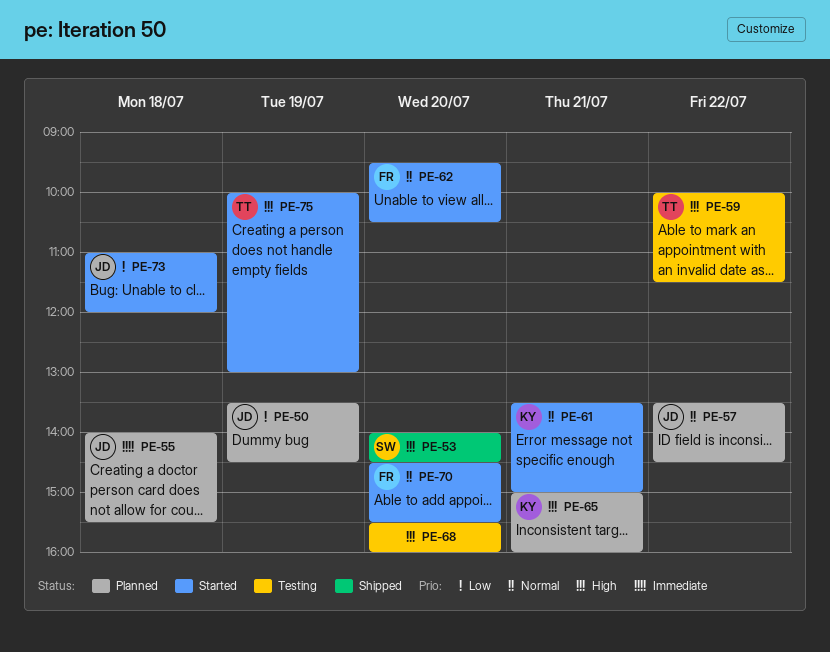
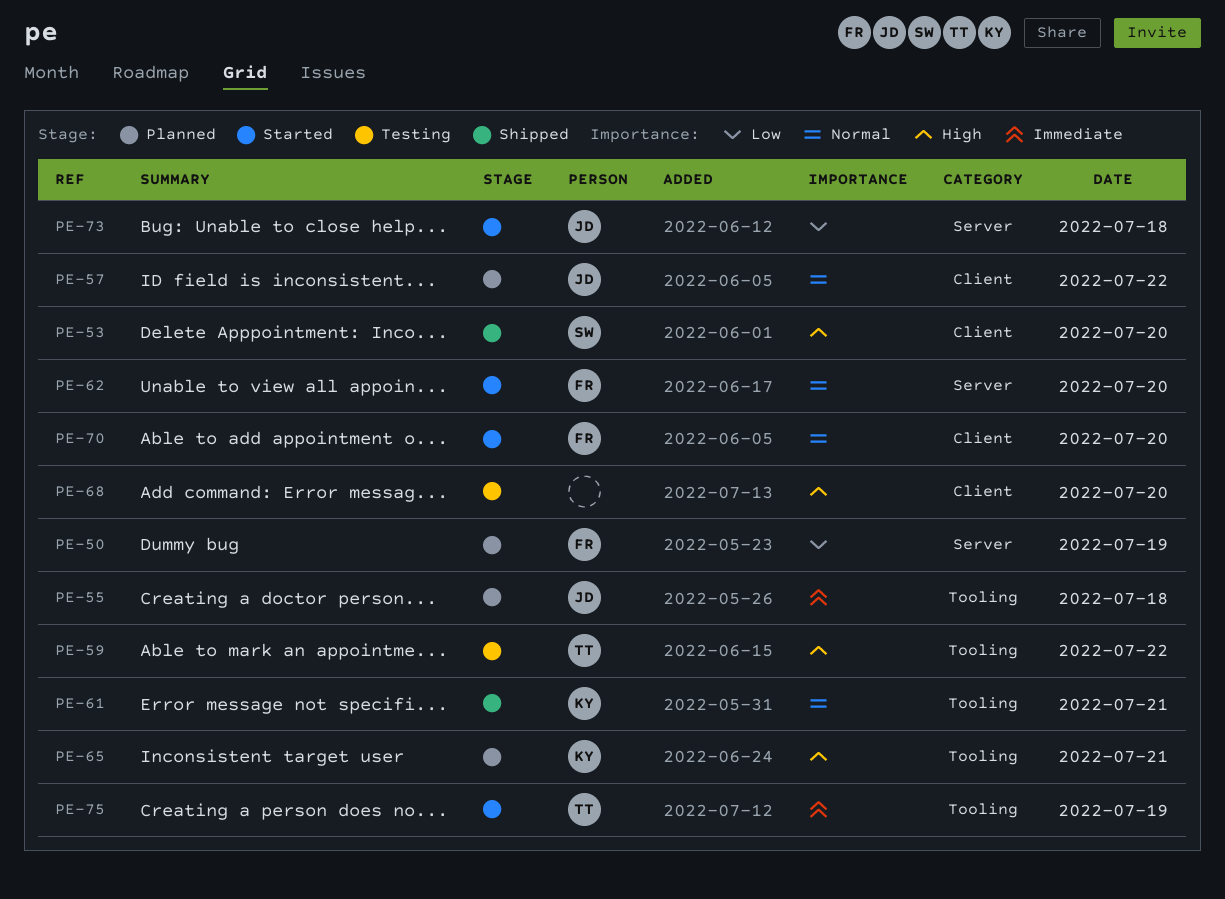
PE-50, owner: JD -> FR
PE-61, status: Started -> Shipped
PE-75, priority: High -> Immediate

